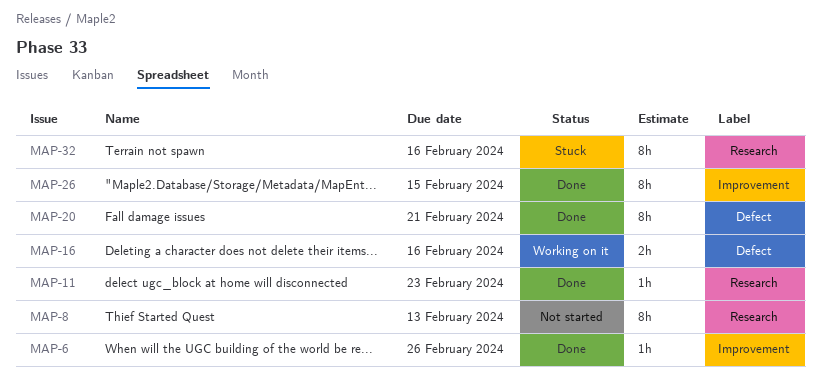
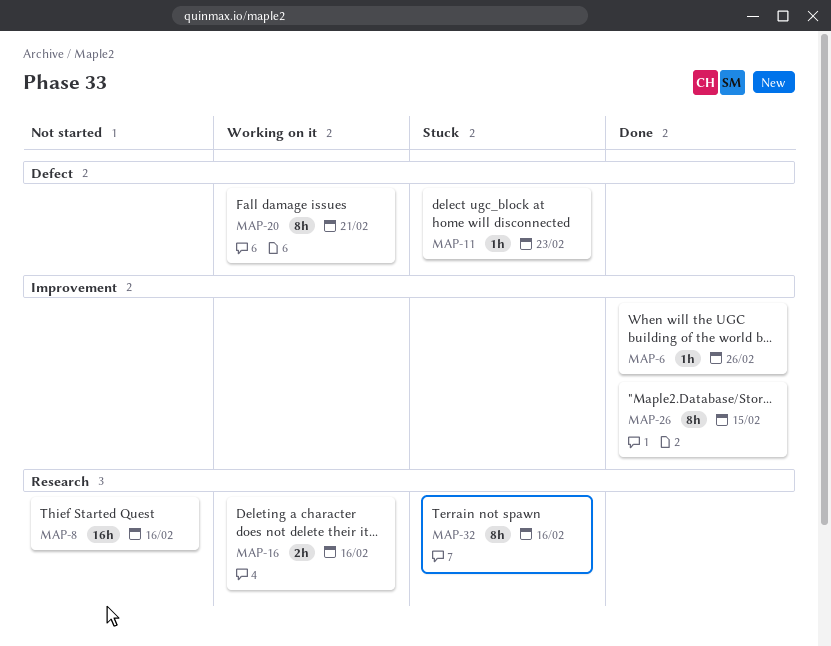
MAP-8, estimate: 8h -> 16h
MAP-8, due: Feb 13 -> Feb 16
MAP-11, status: Done -> Stuck
MAP-11, label: Research -> Defect
MAP-16, label: Defect -> Research
MAP-20, status: Done -> Working on it

